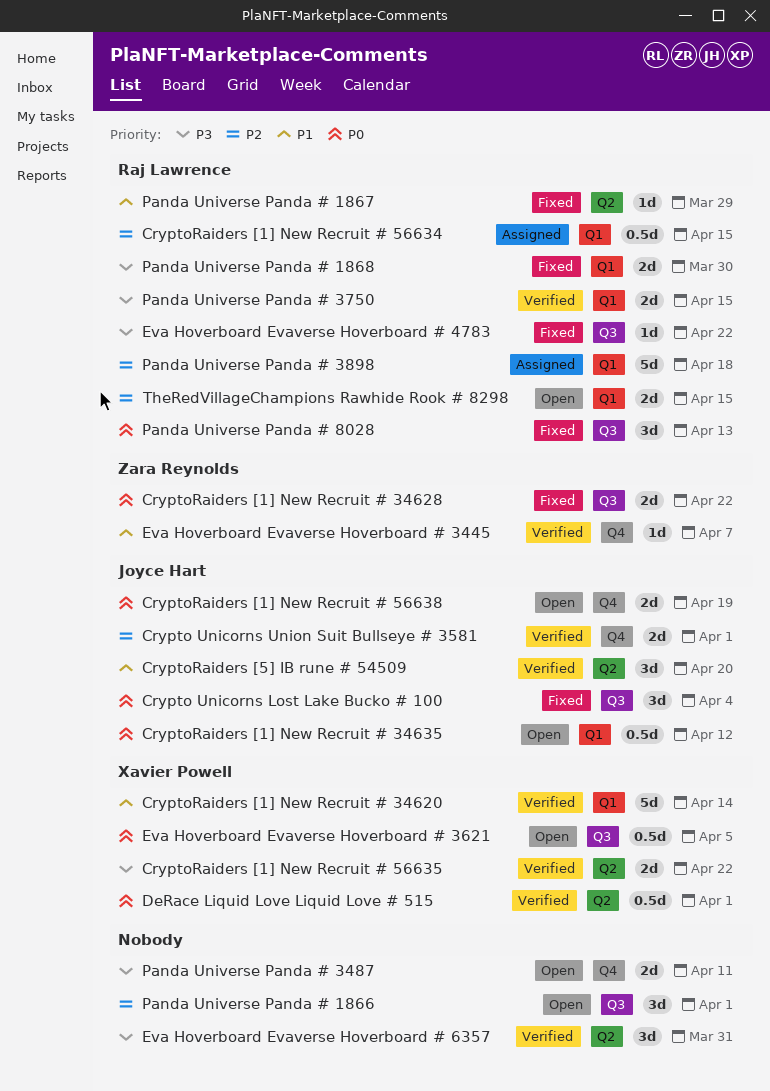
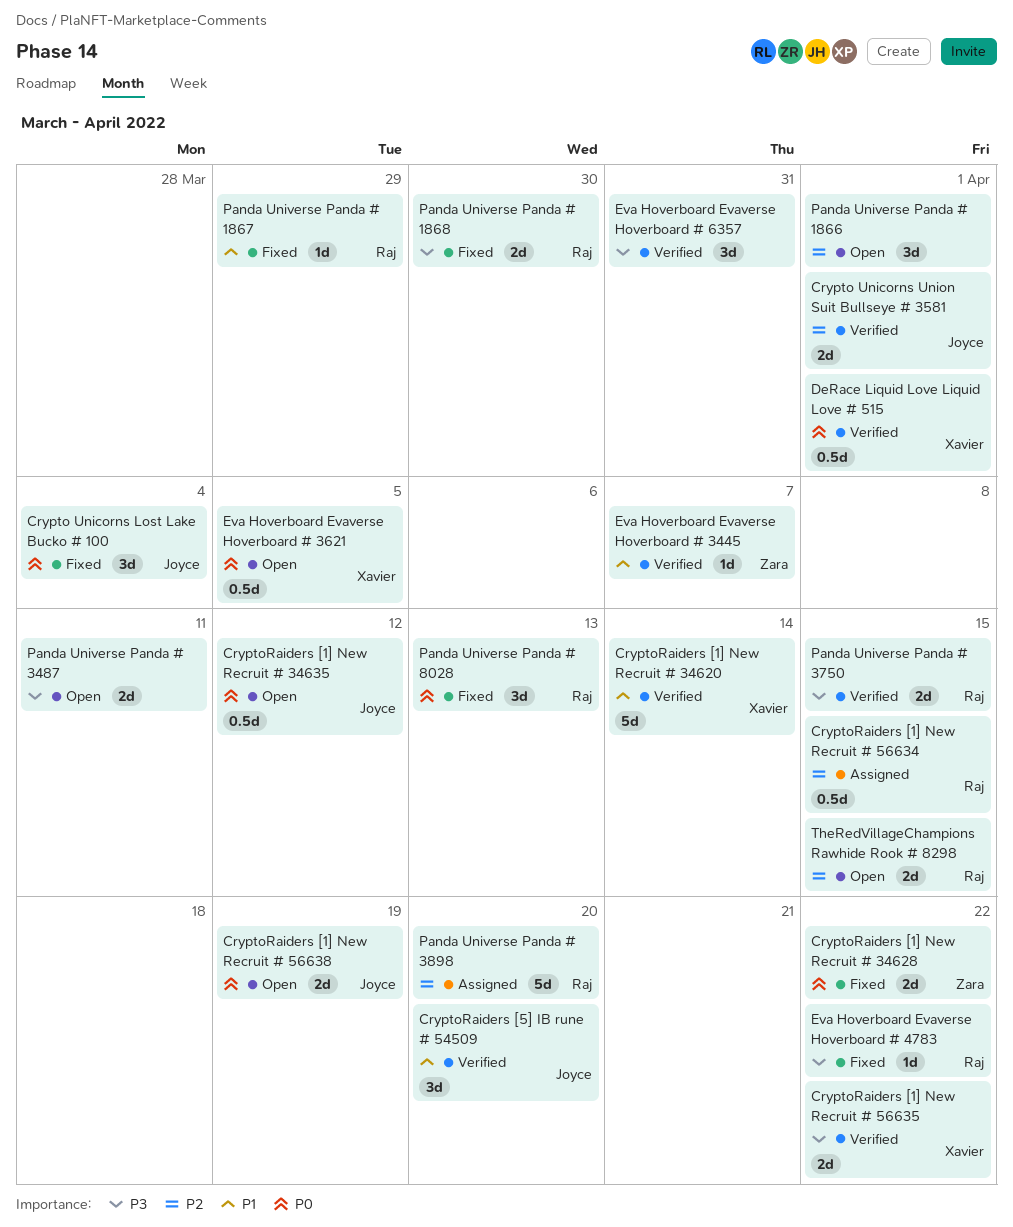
Panda Universe Panda # 3898, due: Apr 18 -> Apr 20

